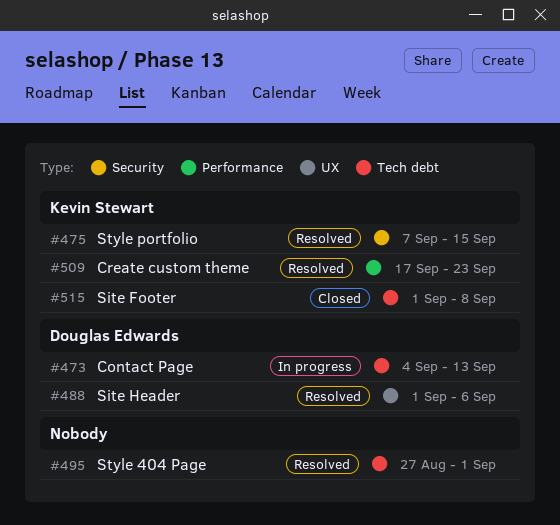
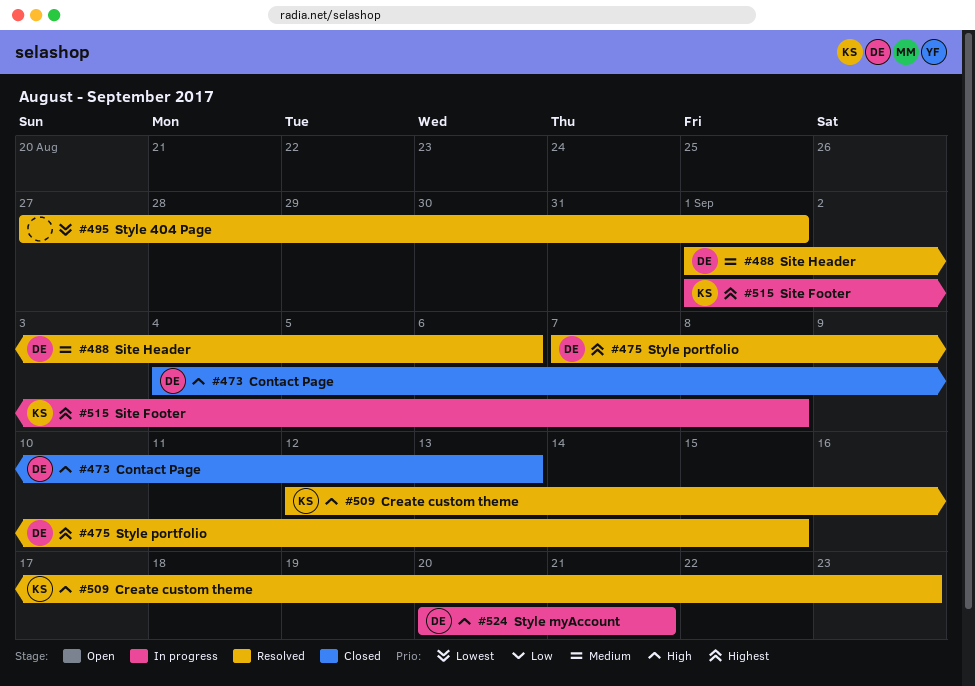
#473, status: In progress -> Closed
#475, owner: Kevin Stewart -> Douglas Edwards
#509, start: Sep 17 -> Sep 12
#515, status: Closed -> In progress
#524: none -> present

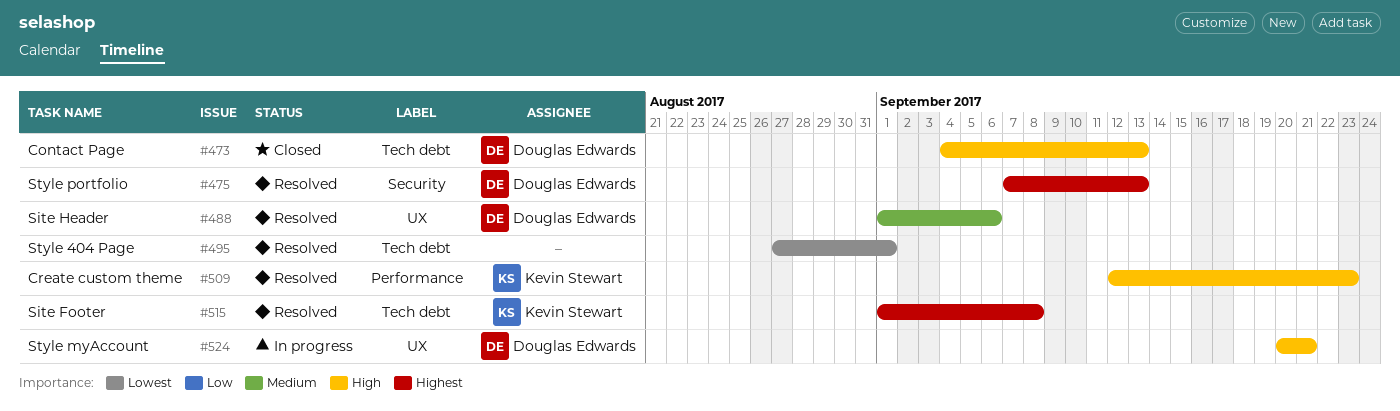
#475, due: Sep 15 -> Sep 13
#515, status: In progress -> Resolved

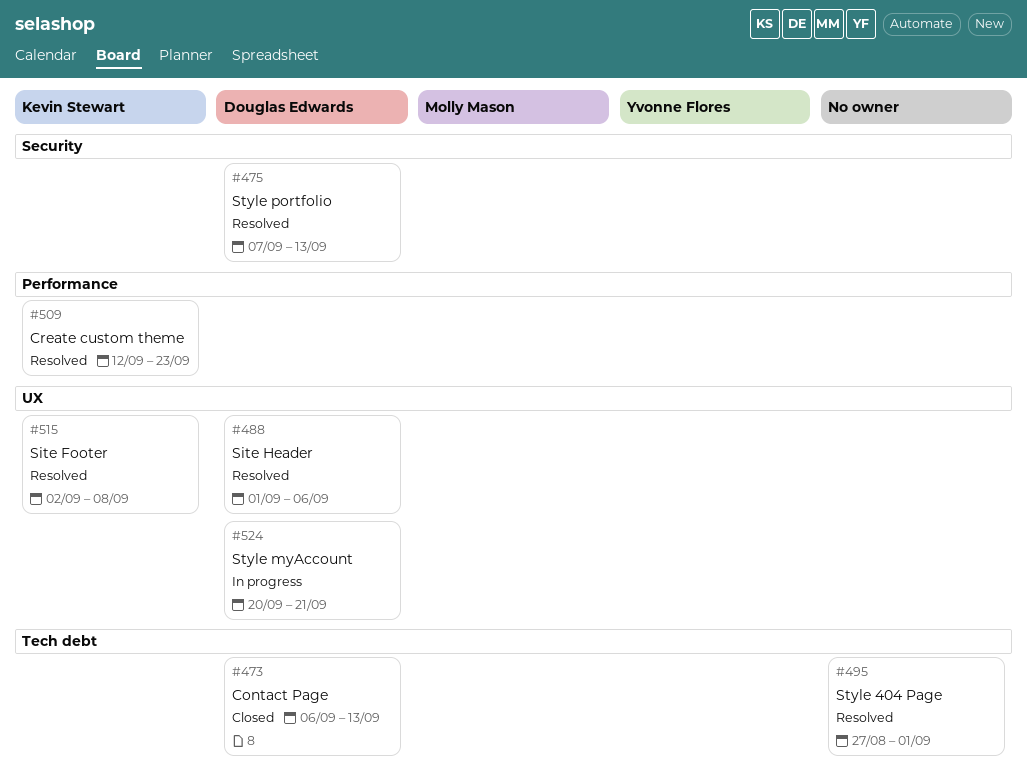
#473, start: Sep 4 -> Sep 6
#515, label: Tech debt -> UX
#515, start: Sep 1 -> Sep 2

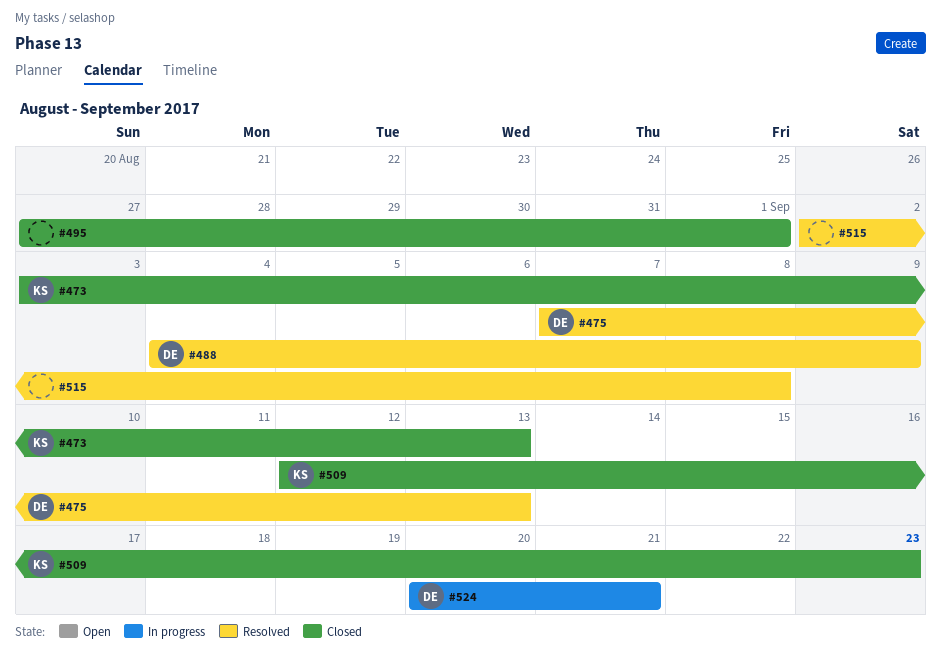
#473, owner: Douglas Edwards -> Kevin Stewart
#473, start: Sep 6 -> Sep 3
#488, start: Sep 1 -> Sep 4
#488, due: Sep 6 -> Sep 9
#495, status: Resolved -> Closed
#509, status: Resolved -> Closed
#515, owner: Kevin Stewart -> none

